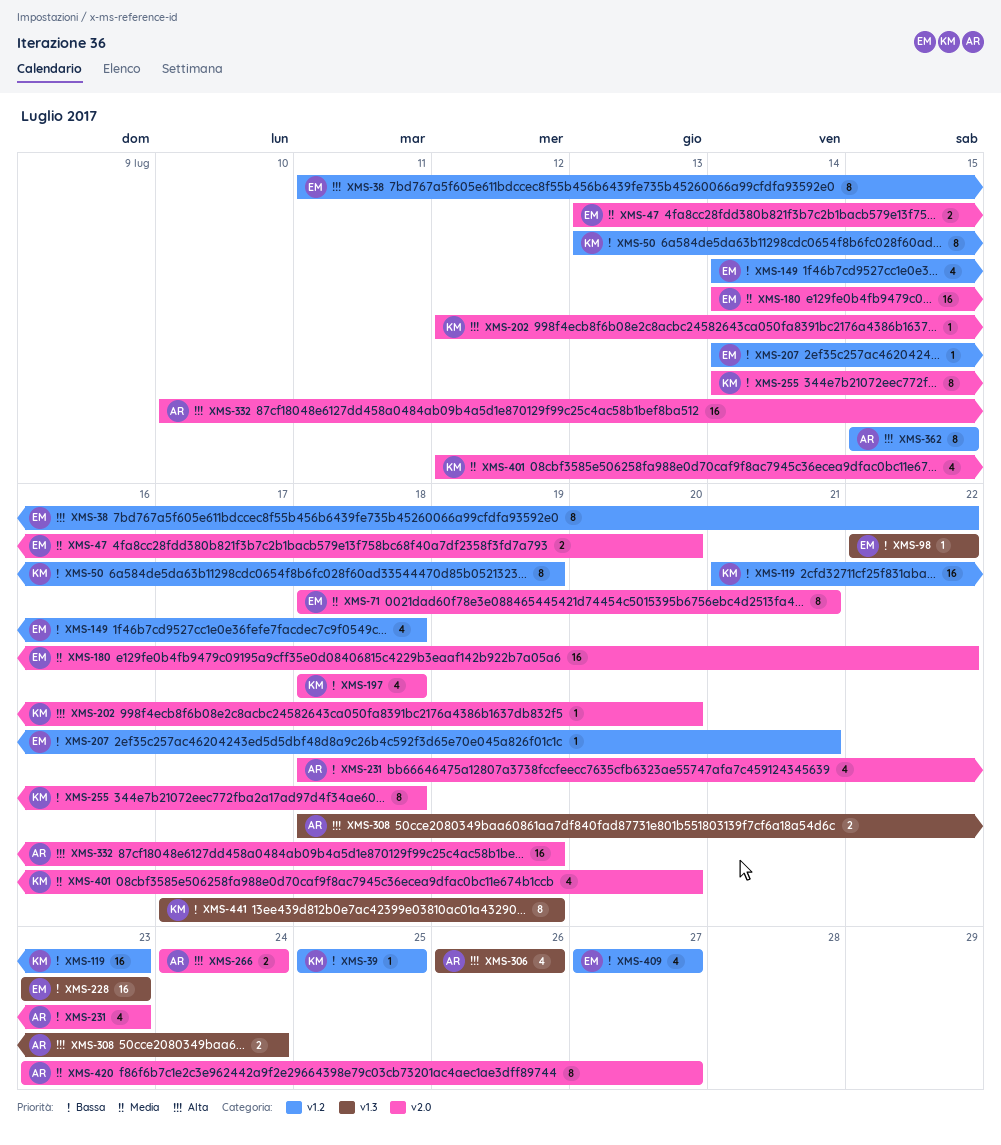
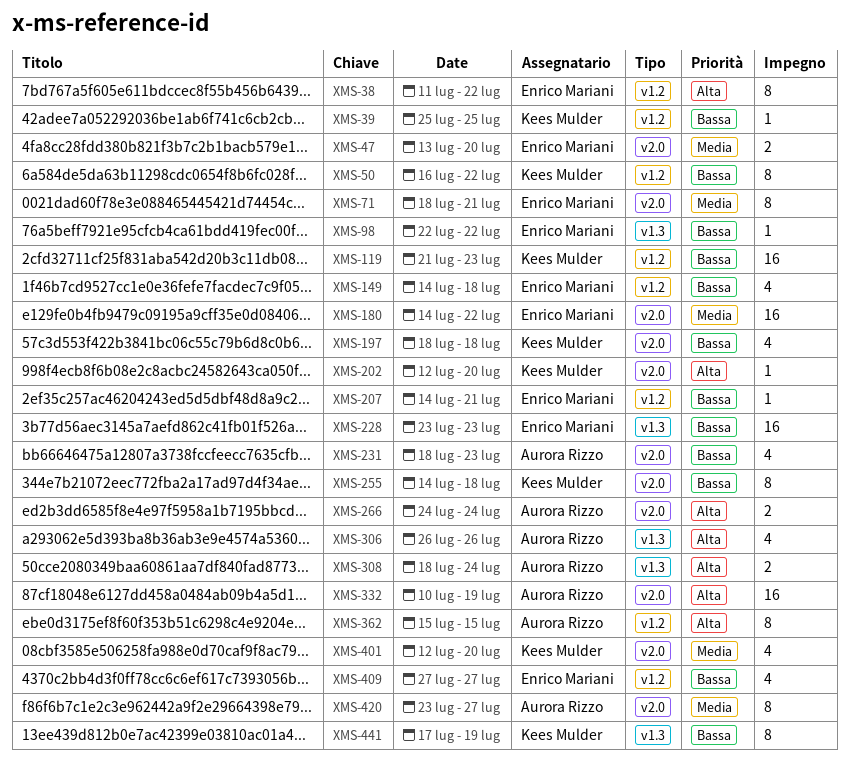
XMS-50, start: Jul 13 -> Jul 16
XMS-50, due: Jul 19 -> Jul 22

